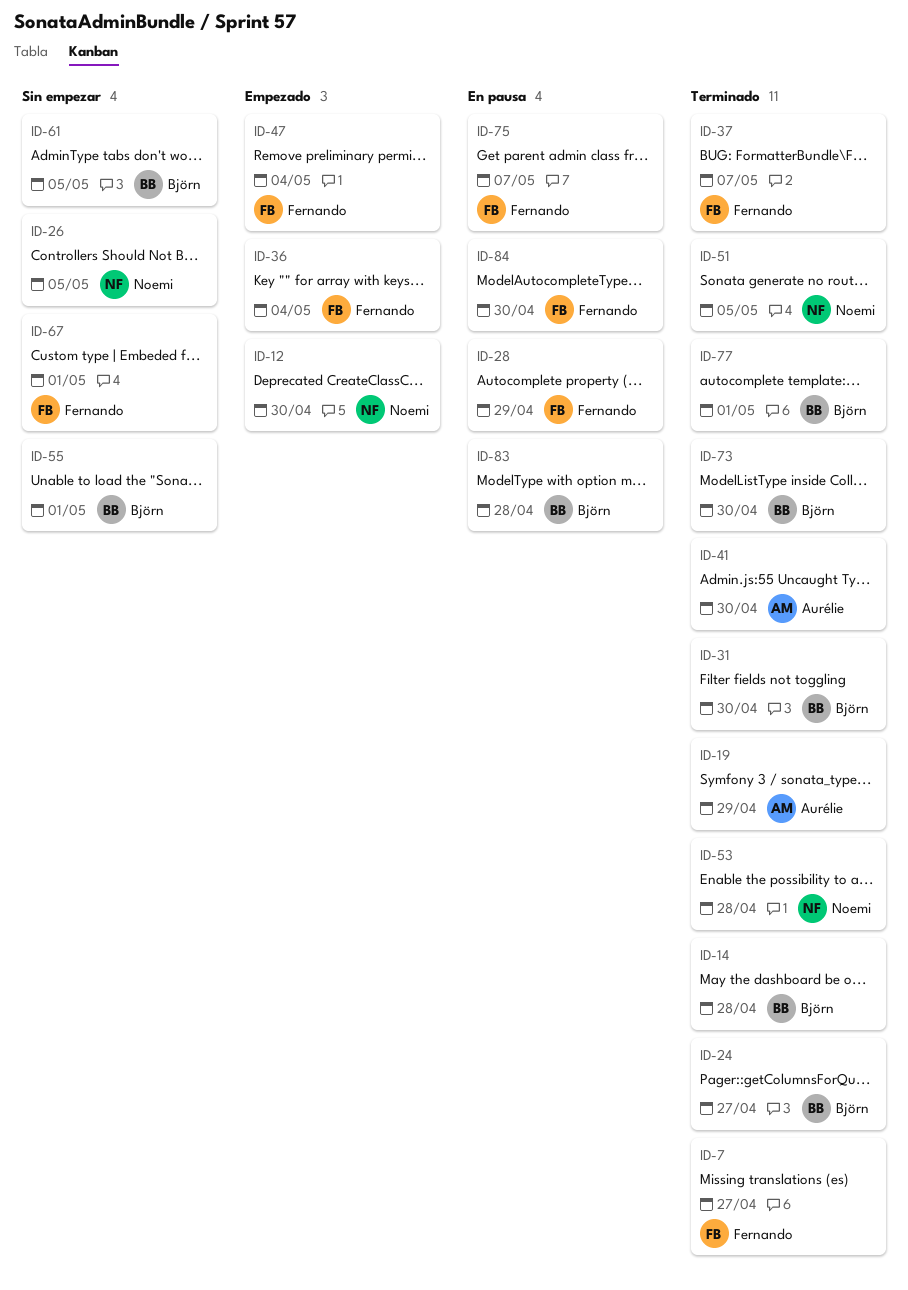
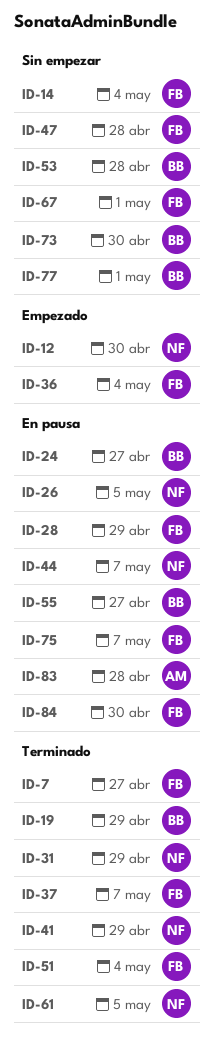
ID-14, status: Terminado -> Sin empezar
ID-14, owner: Björn -> Fernando
ID-14, due: Apr 28 -> May 4
ID-19, owner: Aurélie -> Björn
ID-24, status: Terminado -> En pausa
ID-26, status: Sin empezar -> En pausa
ID-31, owner: Björn -> Noemi
ID-31, due: Apr 30 -> Apr 29
ID-41, owner: Aurélie -> Noemi
ID-41, due: Apr 30 -> Apr 29
ID-44: none -> present
ID-47, status: Empezado -> Sin empezar
ID-47, due: May 4 -> Apr 28
ID-51, owner: Noemi -> Fernando
ID-51, due: May 5 -> May 4
ID-53, status: Terminado -> Sin empezar
ID-53, owner: Noemi -> Björn
ID-55, status: Sin empezar -> En pausa
ID-55, due: May 1 -> Apr 27
ID-61, status: Sin empezar -> Terminado
ID-61, owner: Björn -> Noemi
ID-73, status: Terminado -> Sin empezar
ID-77, status: Terminado -> Sin empezar
ID-83, owner: Björn -> Aurélie

